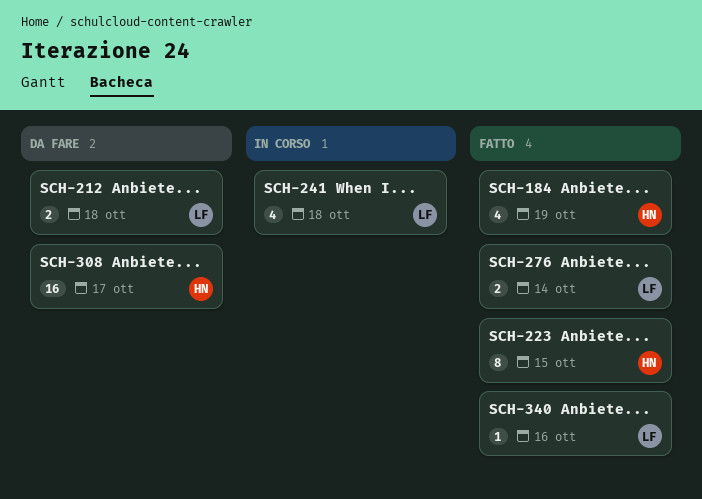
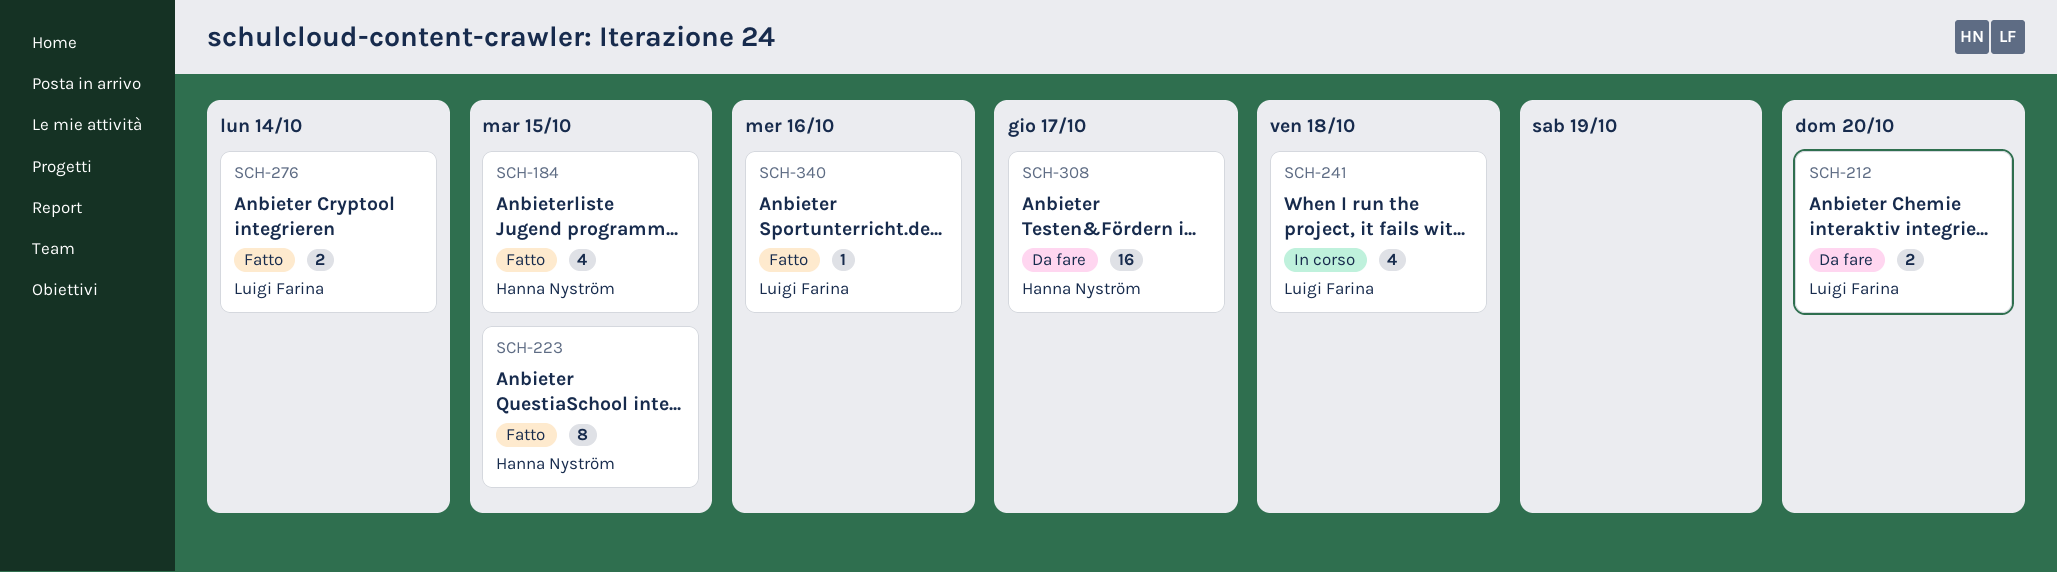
SCH-184, due: Oct 19 -> Oct 15
SCH-212, due: Oct 18 -> Oct 20

